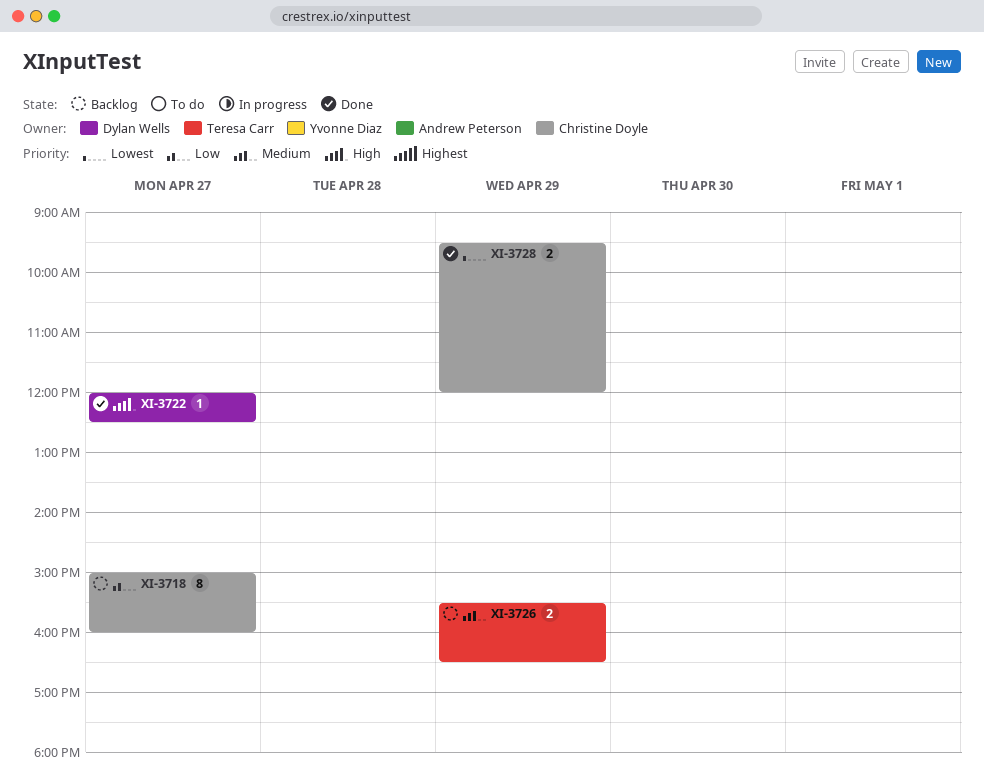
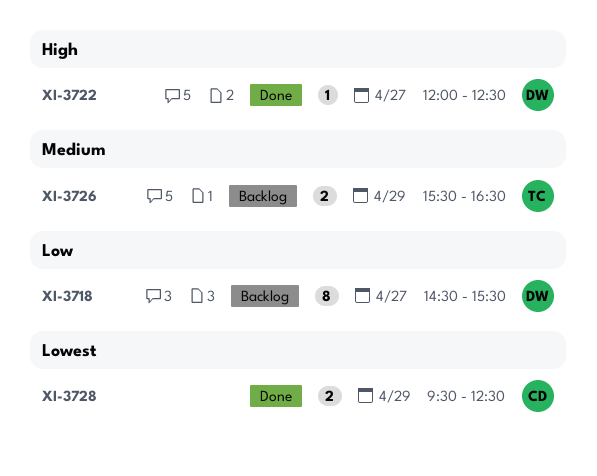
XI-3718, owner: Christine Doyle -> Dylan Wells
XI-3718, begins: 15:00 -> 14:30
XI-3718, ends: 16:00 -> 15:30
XI-3728, ends: 12:00 -> 12:30

